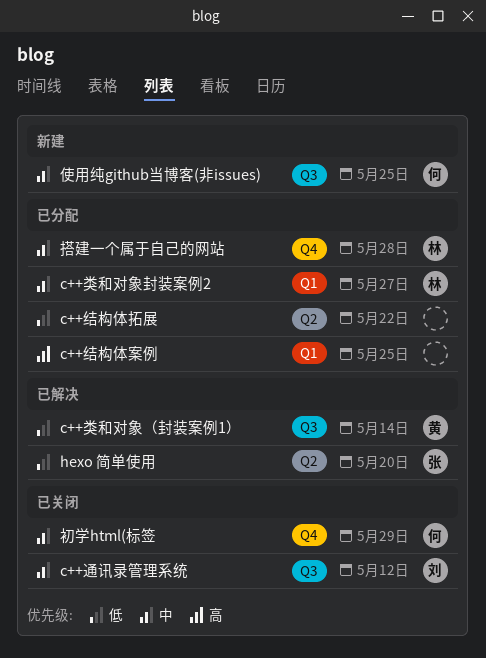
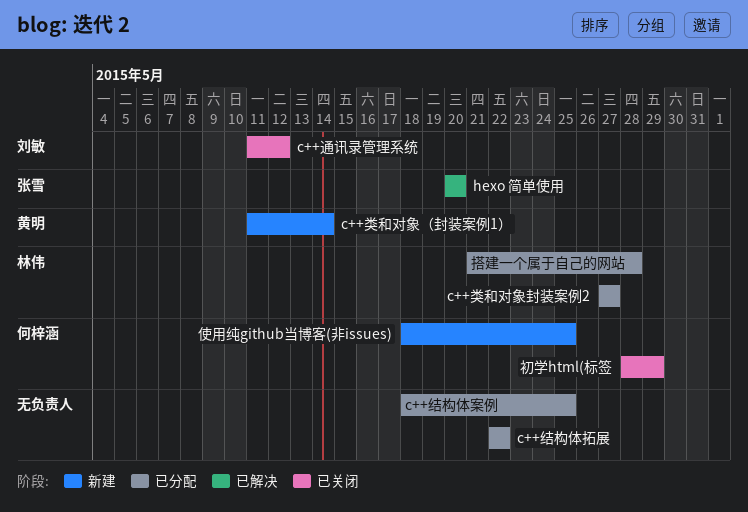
c++类和对象（封装案例1）, status: 已解决 -> 新建

